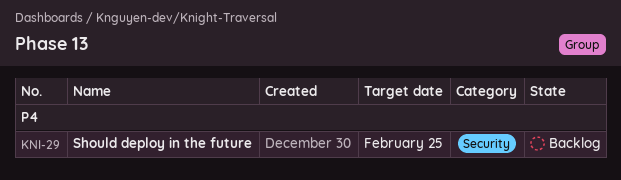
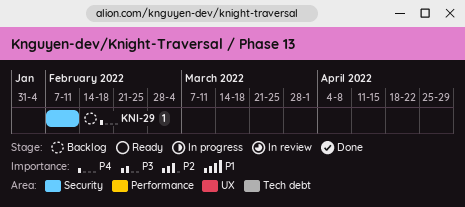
KNI-29, due: Feb 25 -> Feb 11

